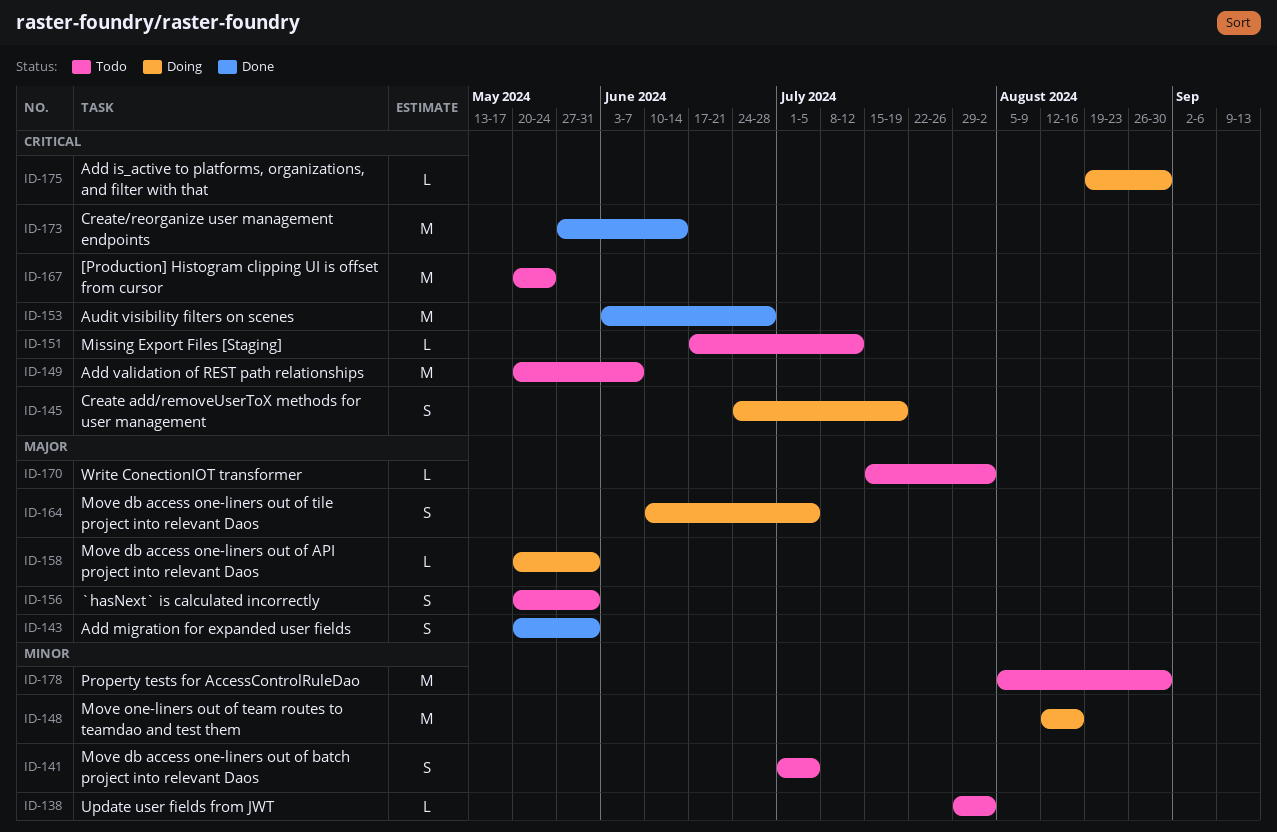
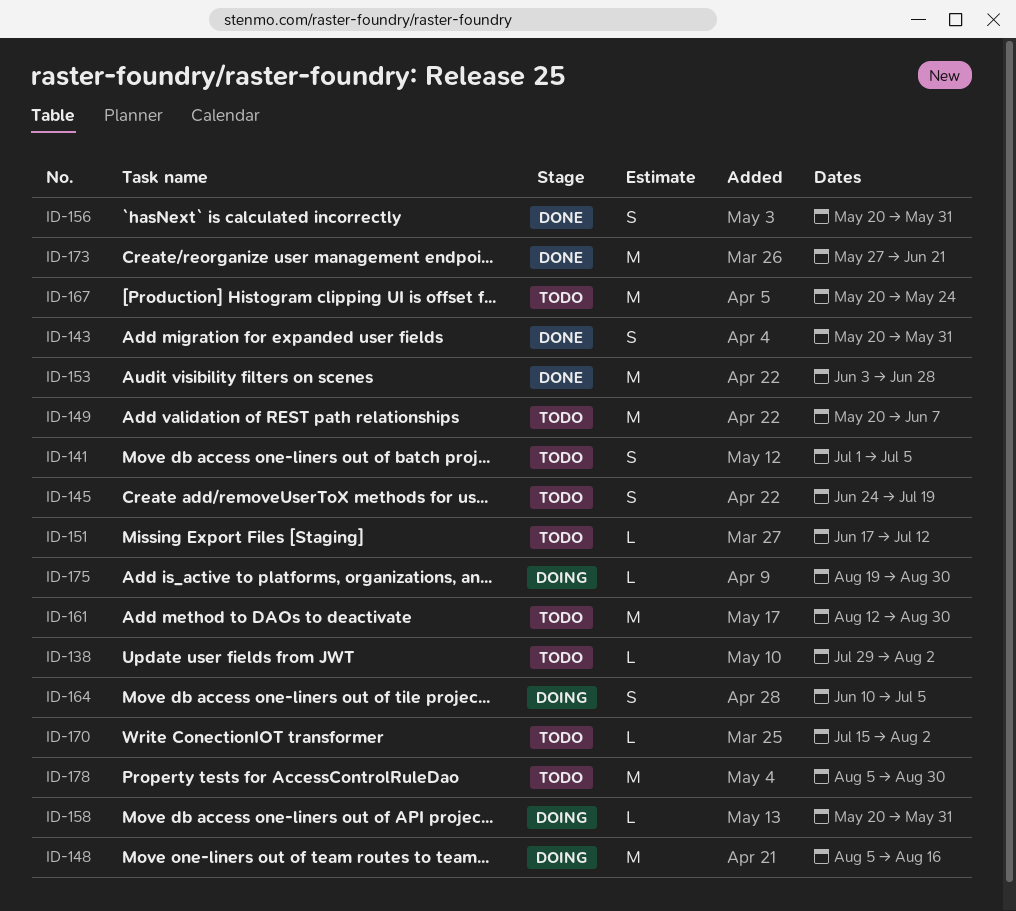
ID-145, status: Doing -> Todo
ID-148, start: Aug 12 -> Aug 5
ID-156, status: Todo -> Done
ID-161: none -> present
ID-173, due: Jun 14 -> Jun 21

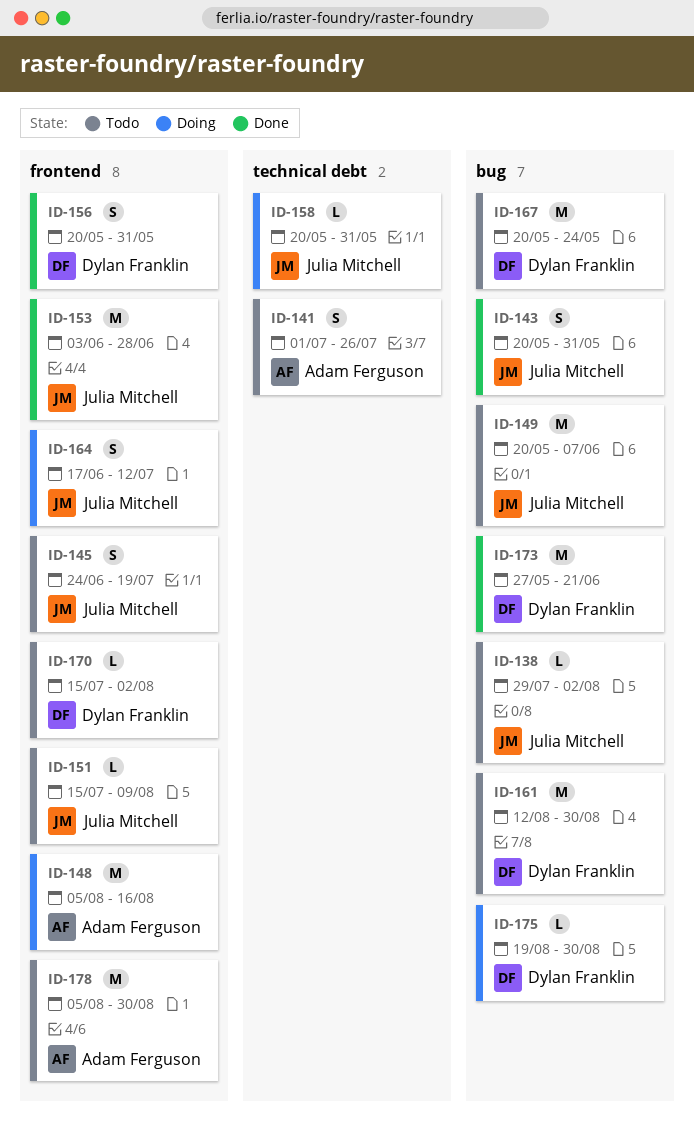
ID-141, due: Jul 5 -> Jul 26
ID-151, start: Jun 17 -> Jul 15
ID-151, due: Jul 12 -> Aug 9
ID-164, start: Jun 10 -> Jun 17
ID-164, due: Jul 5 -> Jul 12

